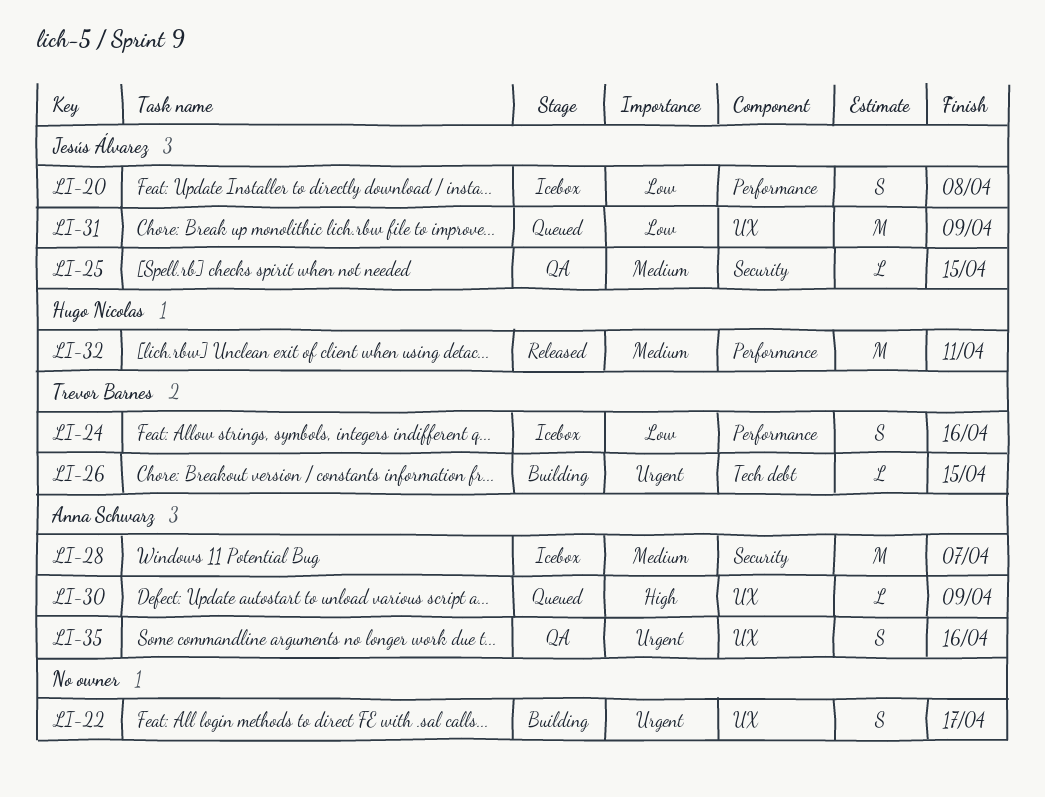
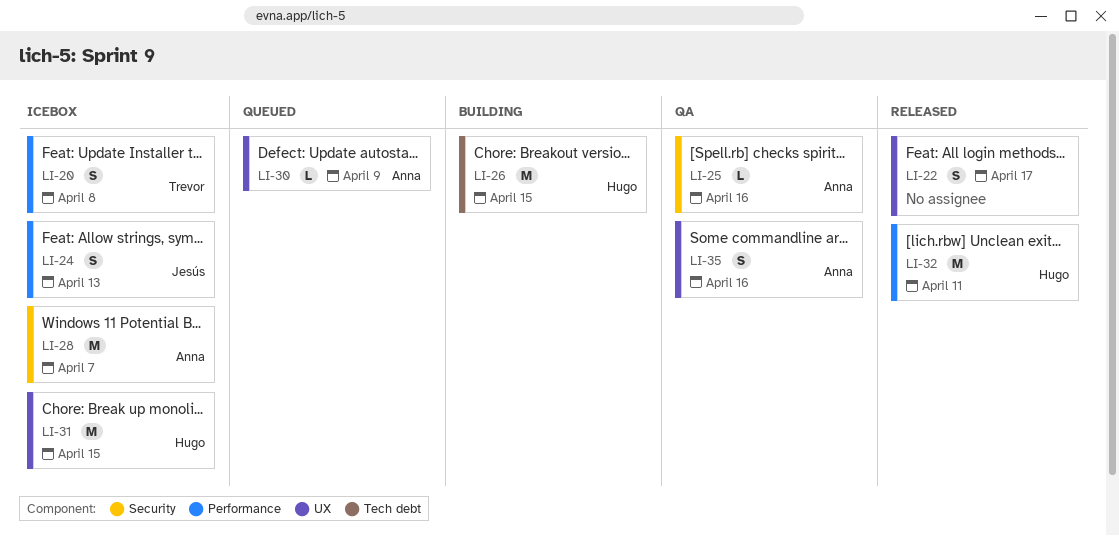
LI-20, owner: Jesús Álvarez -> Trevor Barnes
LI-22, status: Building -> Released
LI-24, owner: Trevor Barnes -> Jesús Álvarez
LI-24, due: Apr 16 -> Apr 13
LI-25, owner: Jesús Álvarez -> Anna Schwarz
LI-25, due: Apr 15 -> Apr 16
LI-26, owner: Trevor Barnes -> Hugo Nicolas
LI-26, estimate: L -> M
LI-31, status: Queued -> Icebox
LI-31, owner: Jesús Álvarez -> Hugo Nicolas
LI-31, due: Apr 9 -> Apr 15

